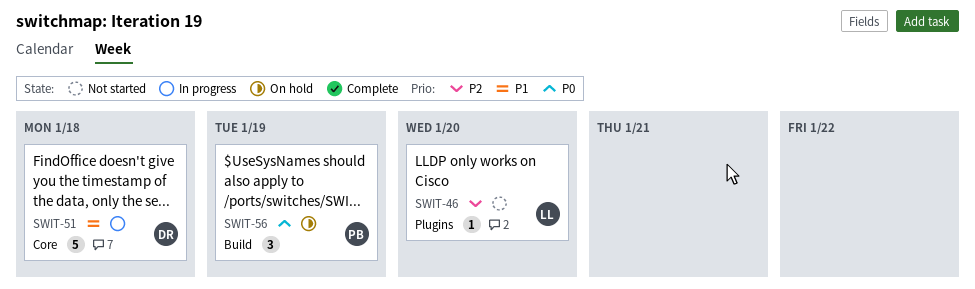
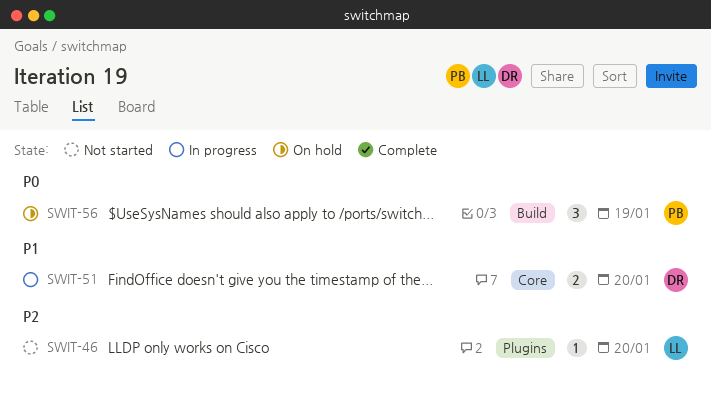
SWIT-51, estimate: 5 -> 2
SWIT-51, due: Jan 18 -> Jan 20

